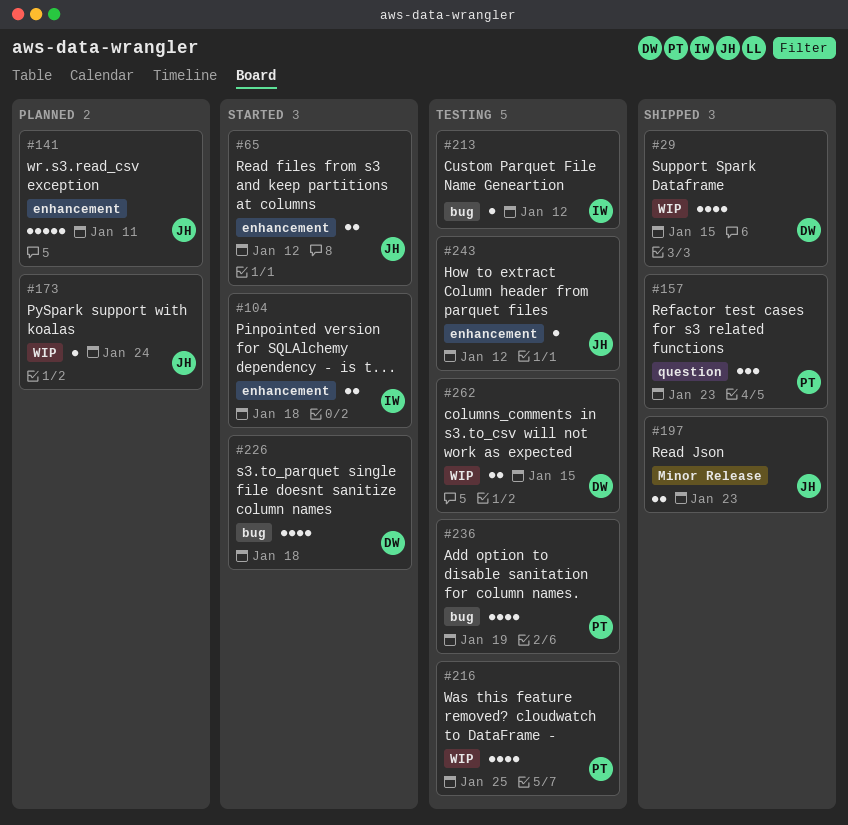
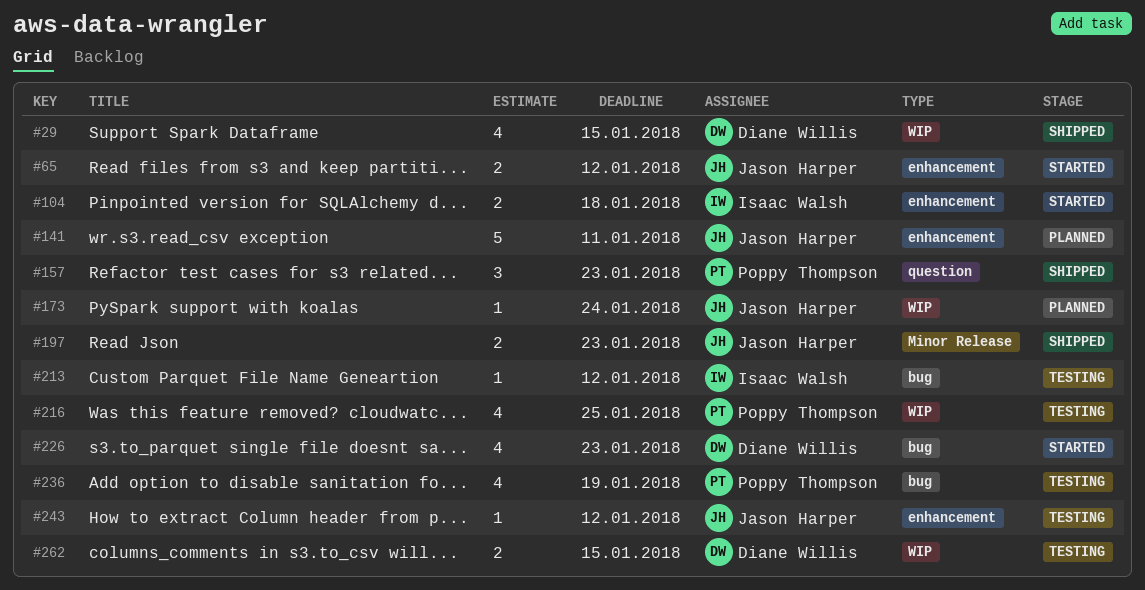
#226, due: Jan 18 -> Jan 23

